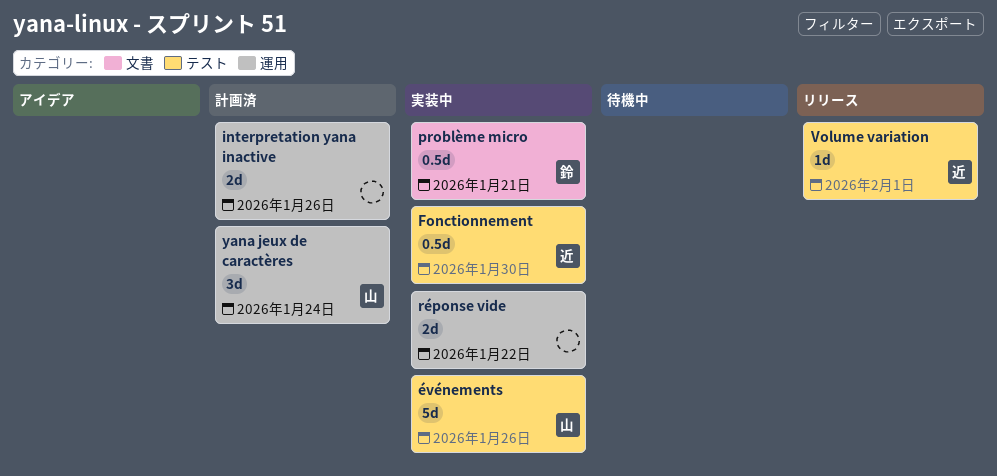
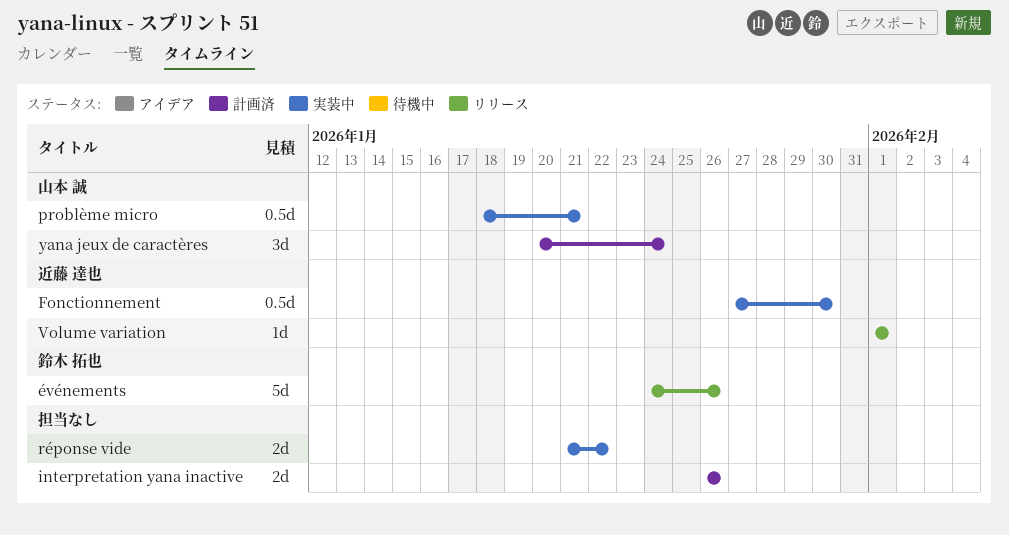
problème micro, owner: 鈴木 拓也 -> 山本 誠
événements, status: 実装中 -> リリース
événements, owner: 山本 誠 -> 鈴木 拓也

